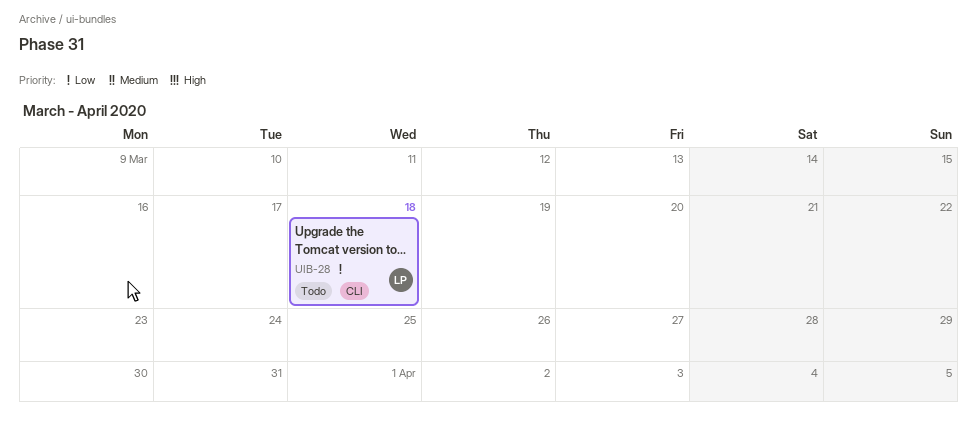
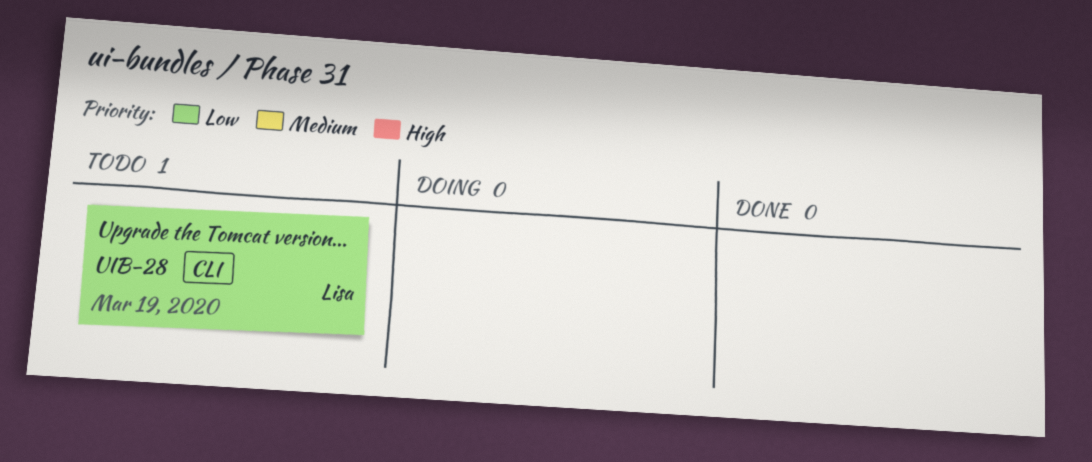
UIB-28, due: Mar 18 -> Mar 19

